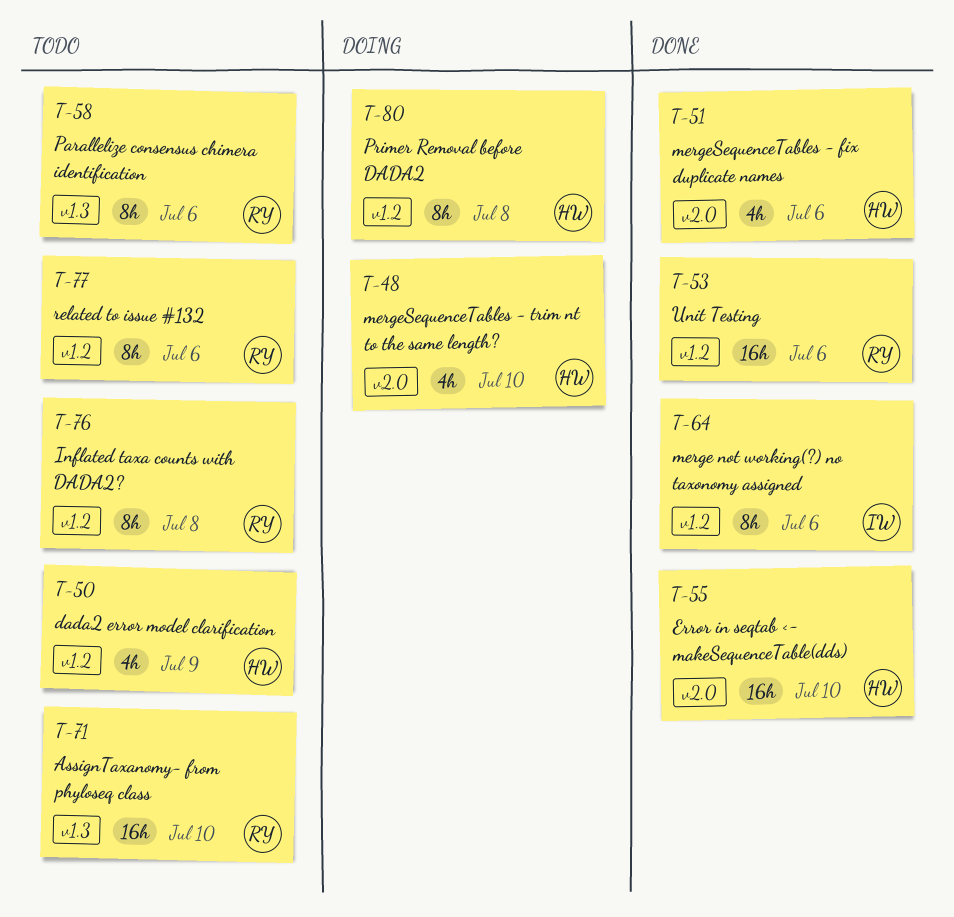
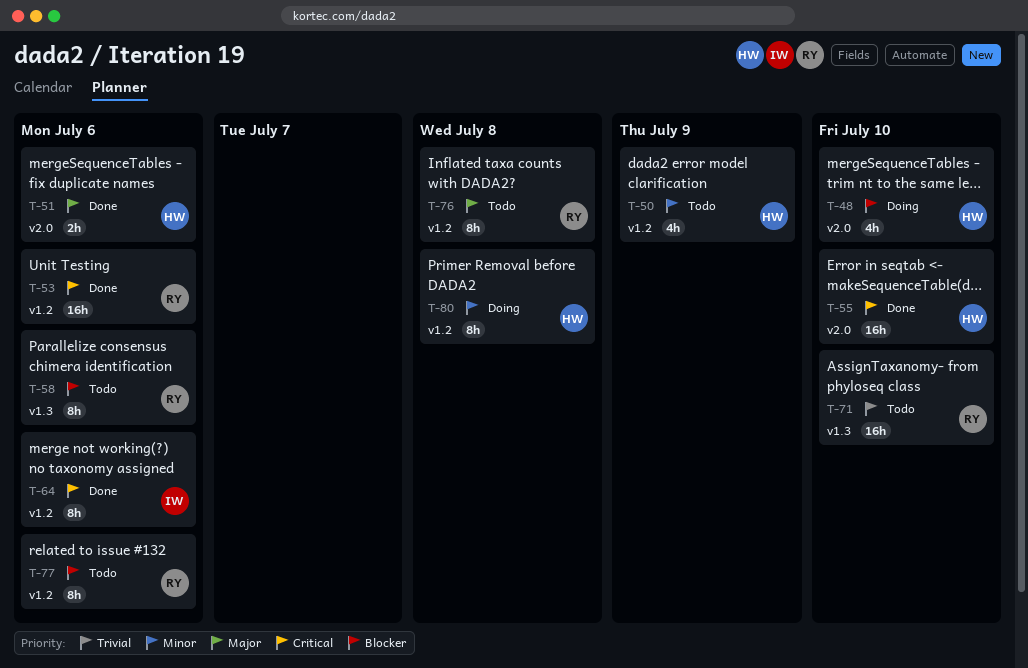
T-51, estimate: 4h -> 2h

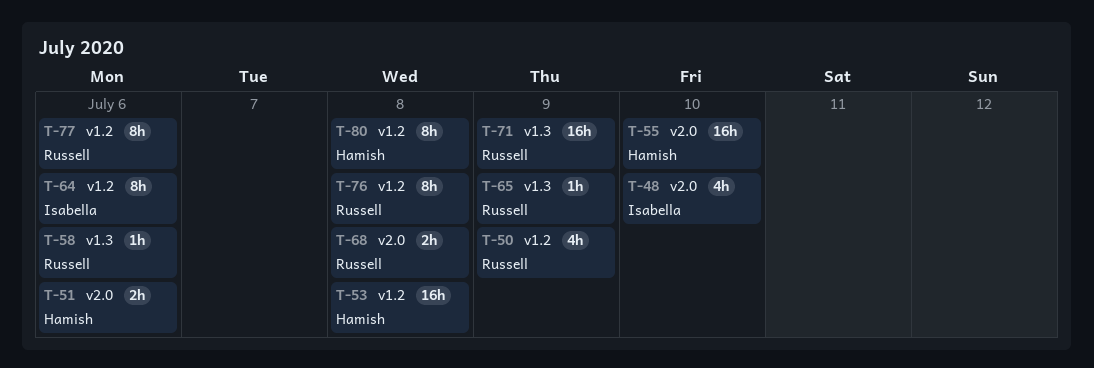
T-48, owner: Hamish -> Isabella
T-50, owner: Hamish -> Russell
T-53, owner: Russell -> Hamish
T-53, due: Jul 6 -> Jul 8
T-58, estimate: 8h -> 1h
T-65: none -> present
T-68: none -> present
T-71, due: Jul 10 -> Jul 9

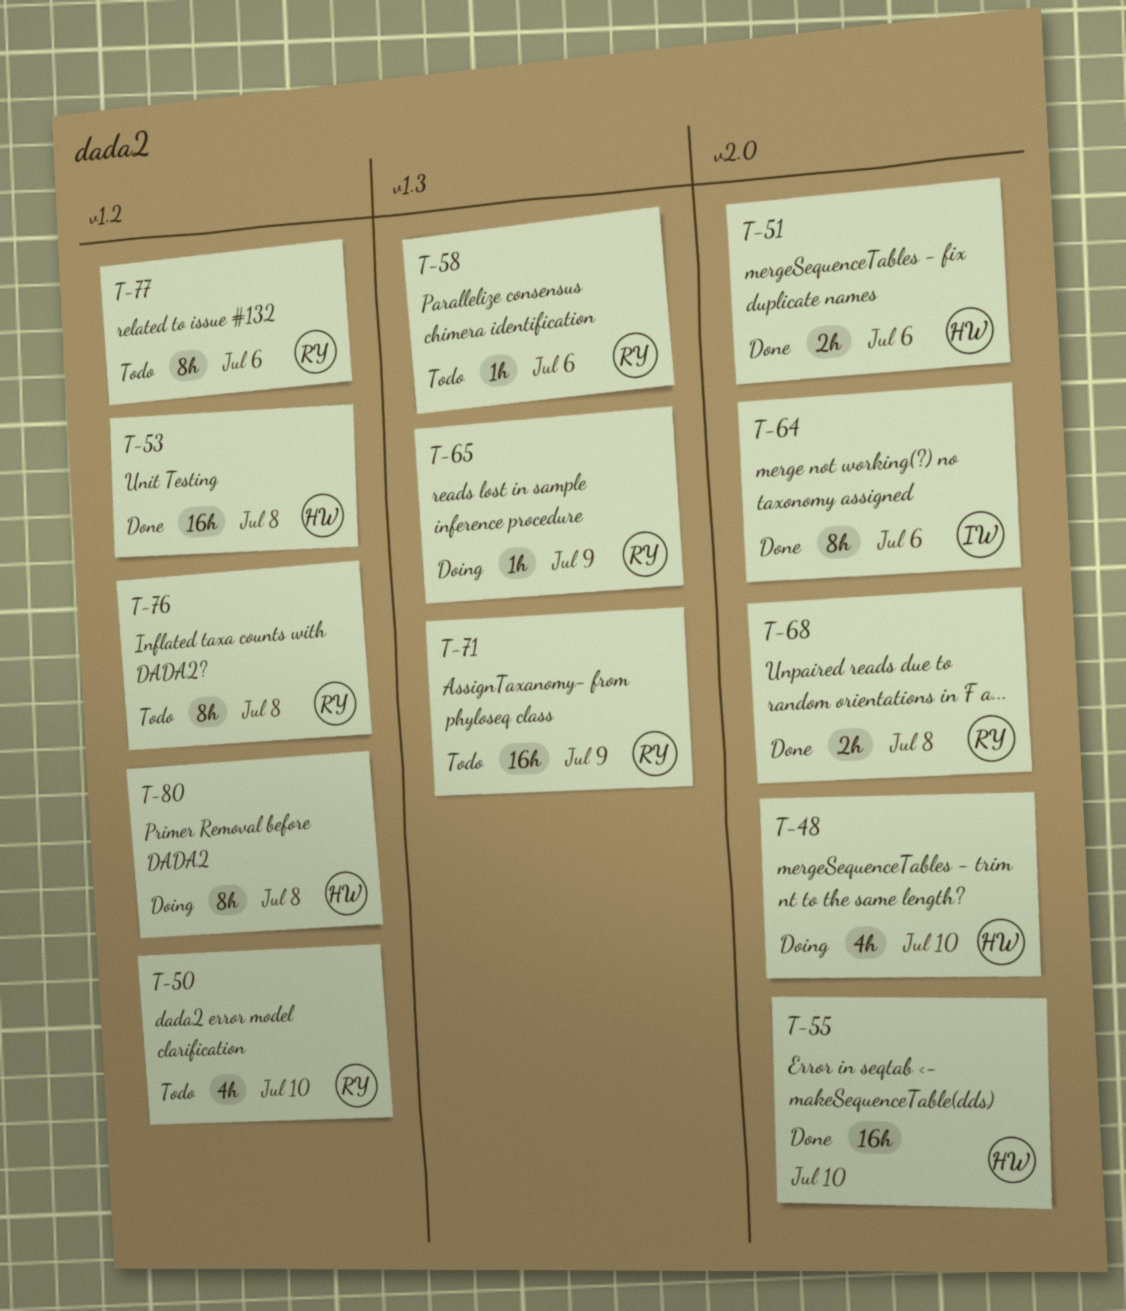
T-48, owner: Isabella -> Hamish
T-50, due: Jul 9 -> Jul 10
T-64, label: v1.2 -> v2.0

